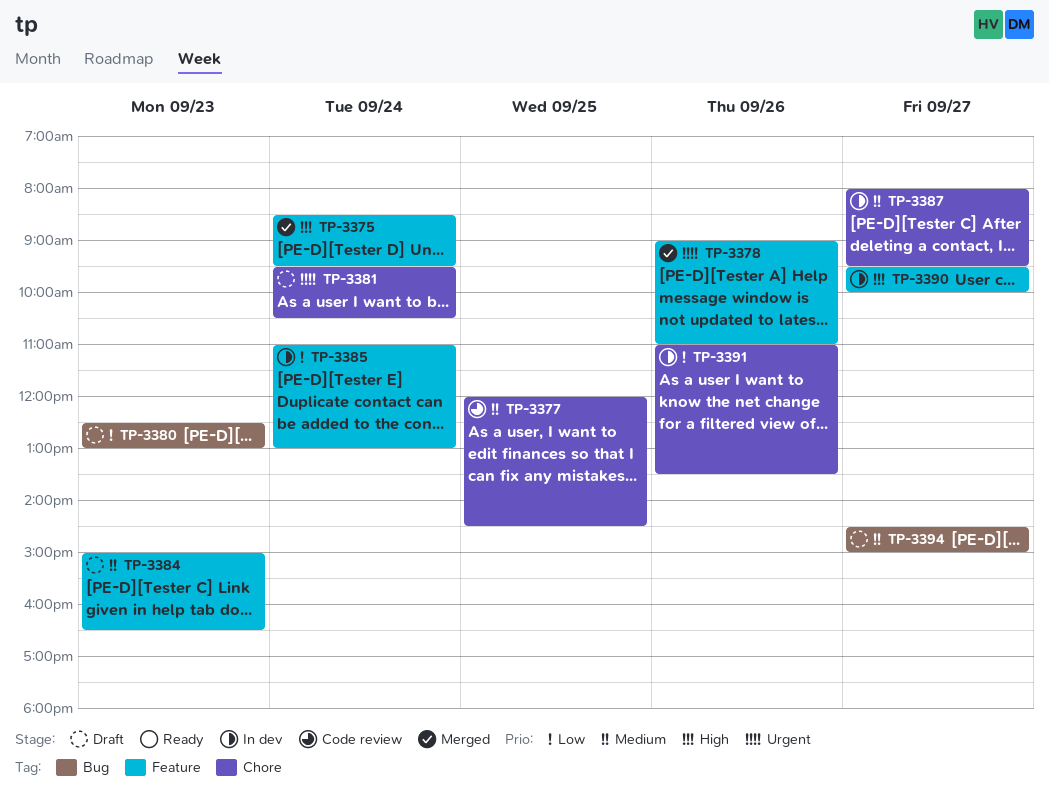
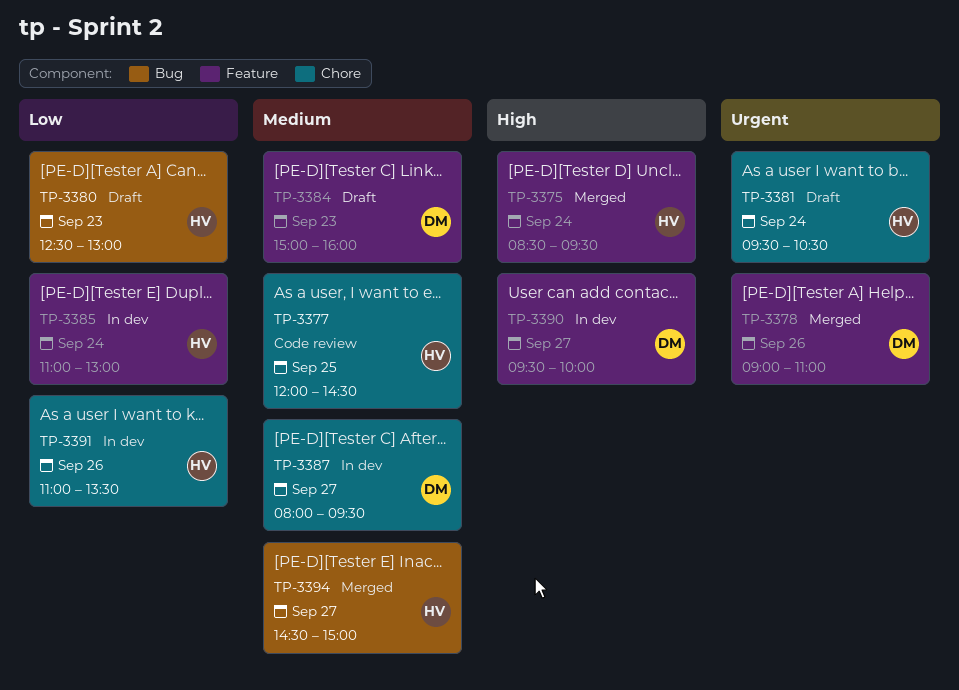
TP-3384, ends: 16:30 -> 16:00
TP-3394, status: Draft -> Merged

